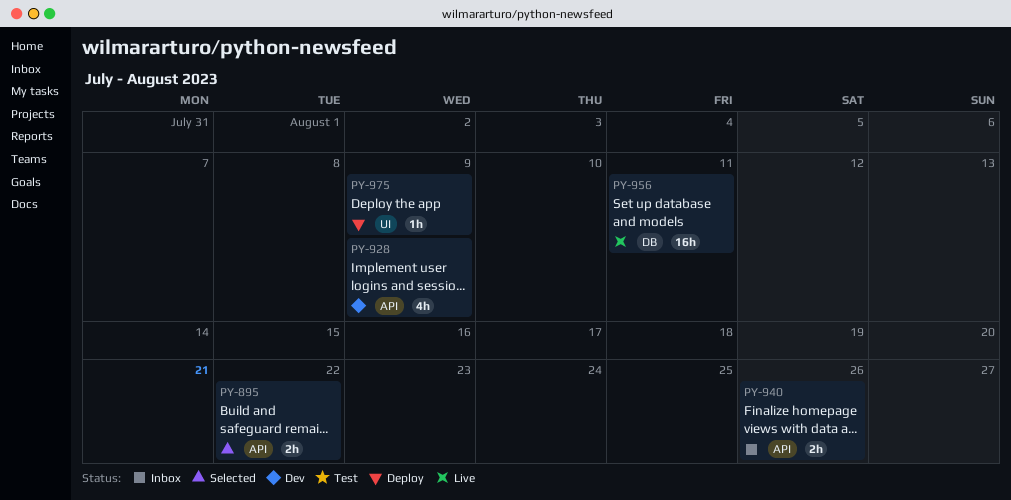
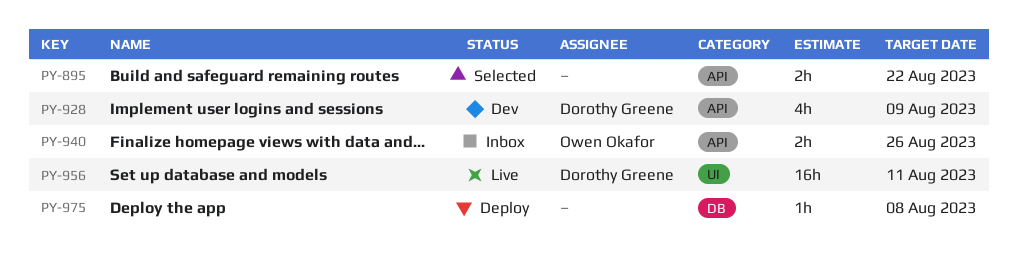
PY-956, label: DB -> UI
PY-975, label: UI -> DB
PY-975, due: Aug 9 -> Aug 8

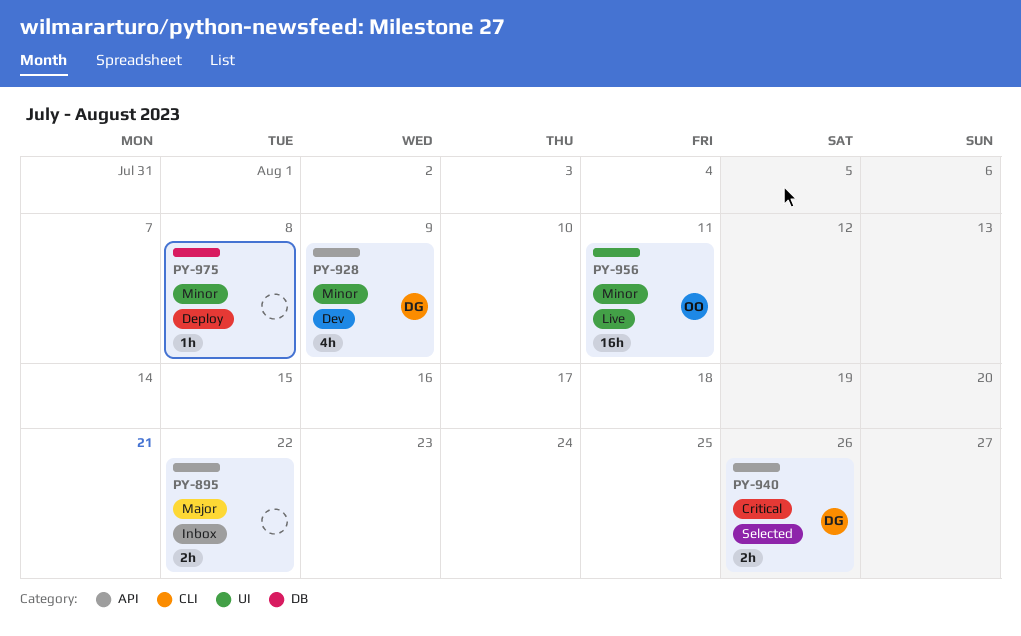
PY-895, status: Selected -> Inbox
PY-940, status: Inbox -> Selected
PY-940, owner: Owen Okafor -> Dorothy Greene
PY-956, owner: Dorothy Greene -> Owen Okafor

